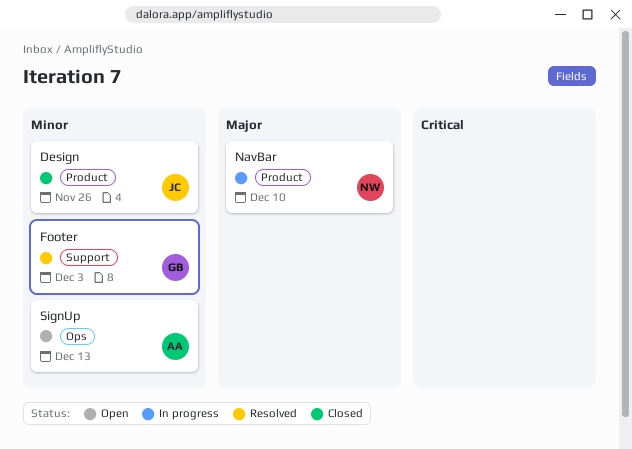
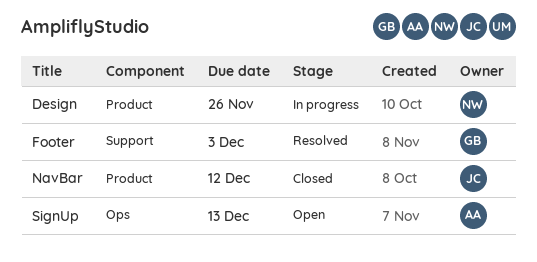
Design, status: Closed -> In progress
Design, owner: JC -> NW
NavBar, status: In progress -> Closed
NavBar, owner: NW -> JC
NavBar, due: Dec 10 -> Dec 12

